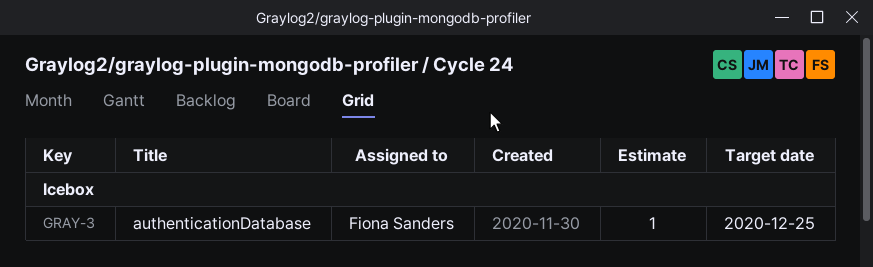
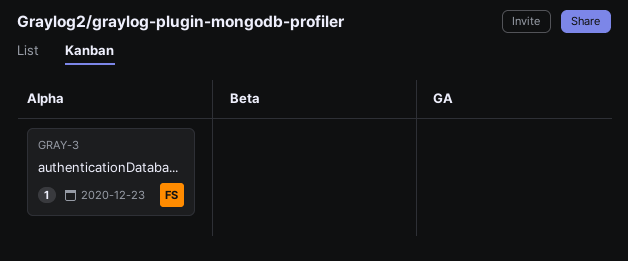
GRAY-3, due: Dec 25 -> Dec 23

